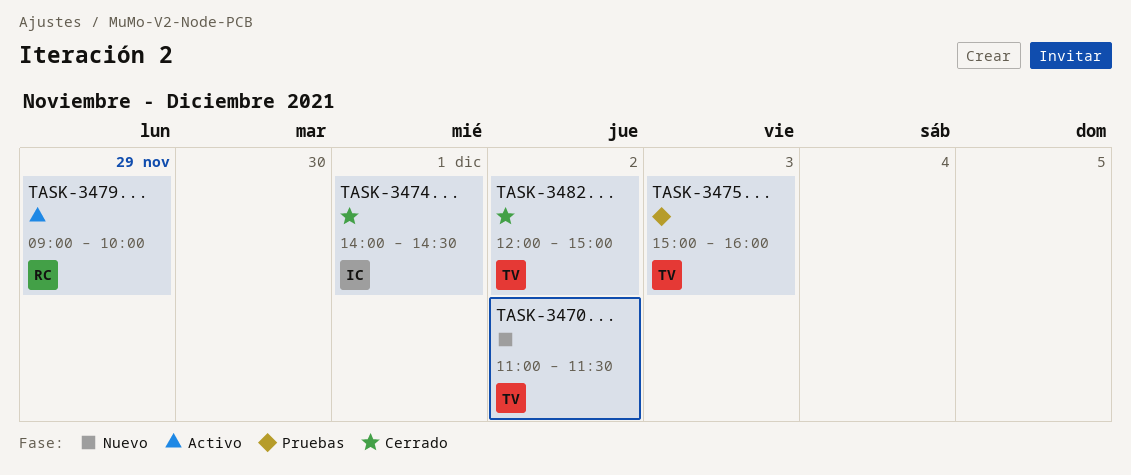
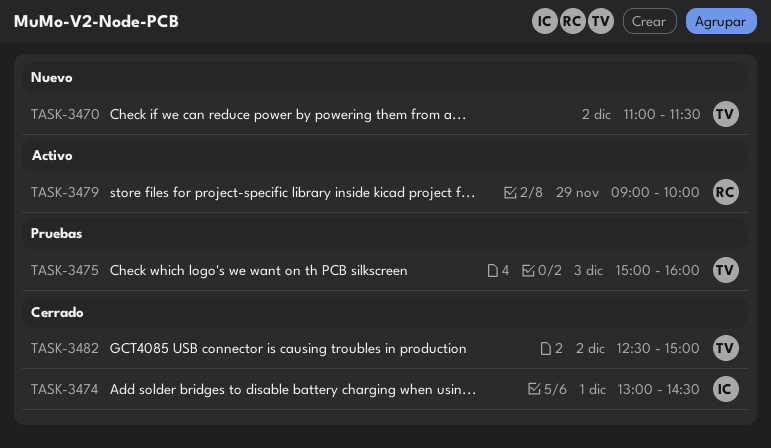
TASK-3474, begins: 14:00 -> 13:00
TASK-3482, begins: 12:00 -> 12:30

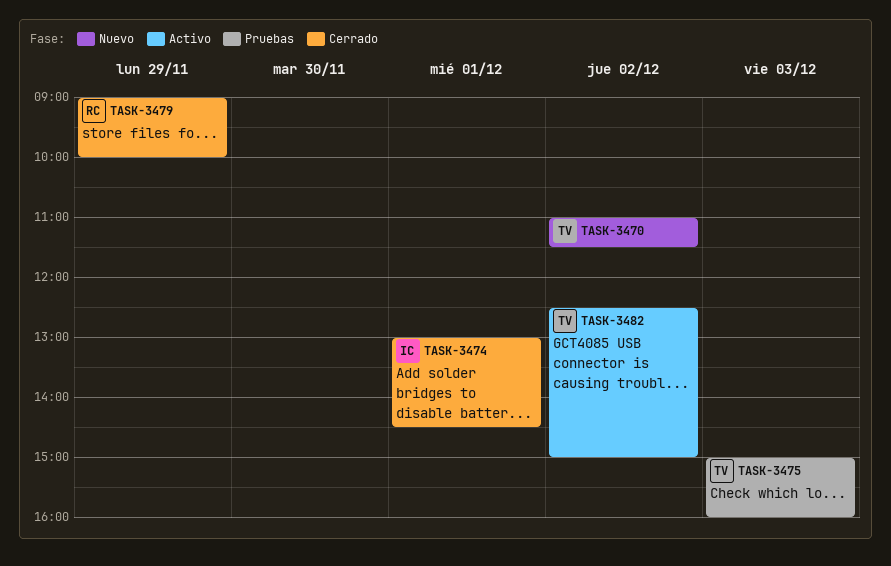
TASK-3479, status: Activo -> Cerrado
TASK-3482, status: Cerrado -> Activo

